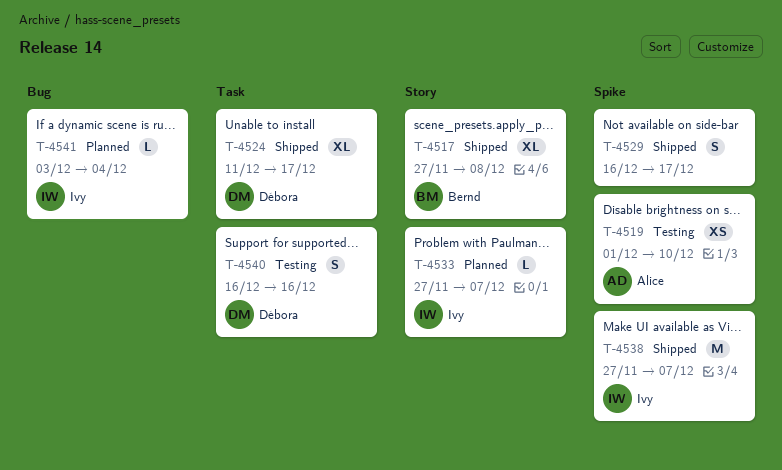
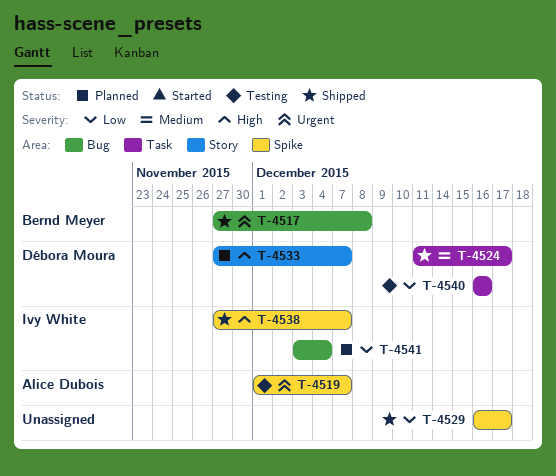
T-4517, label: Story -> Bug
T-4519, due: Dec 10 -> Dec 7
T-4533, owner: Ivy White -> Débora Moura

